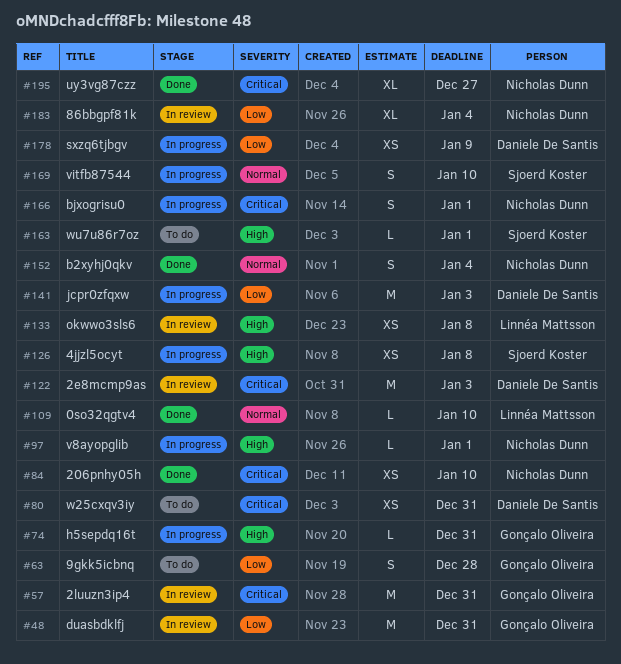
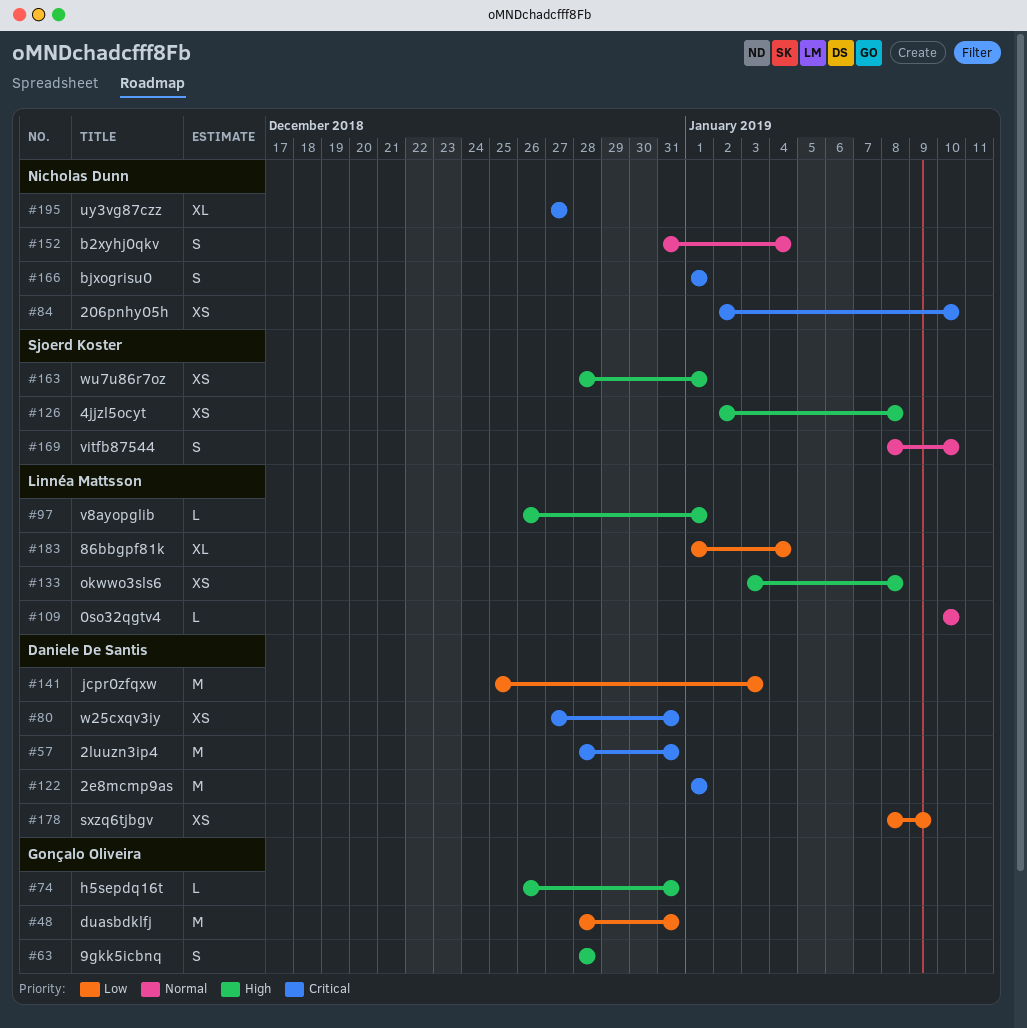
#57, owner: Gonçalo Oliveira -> Daniele De Santis
#63, priority: Low -> High
#97, owner: Nicholas Dunn -> Linnéa Mattsson
#122, due: Jan 3 -> Jan 1
#163, estimate: L -> XS
#183, owner: Nicholas Dunn -> Linnéa Mattsson

